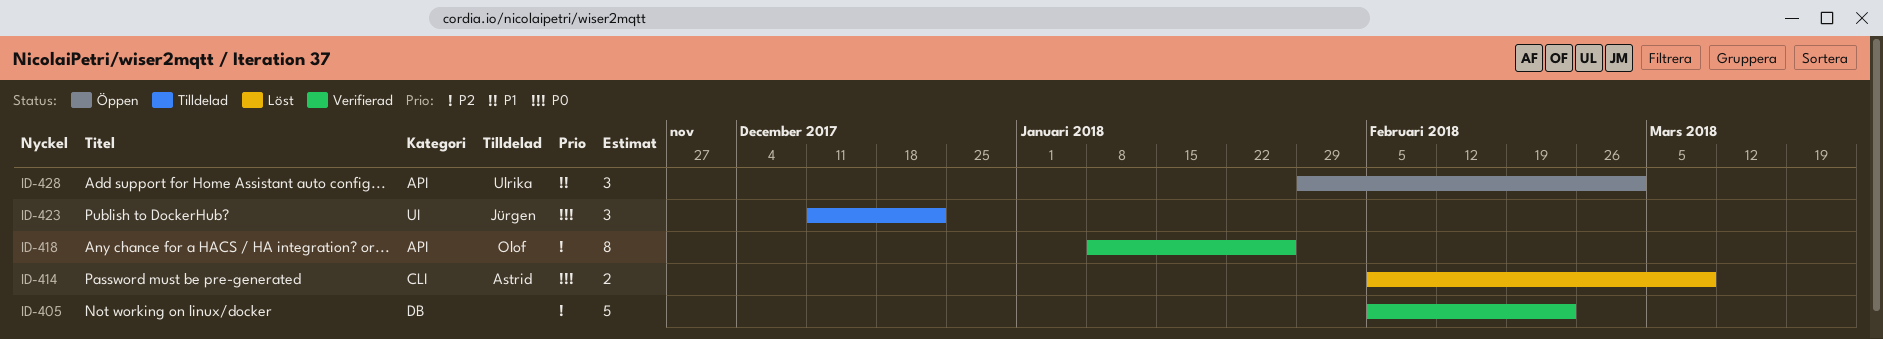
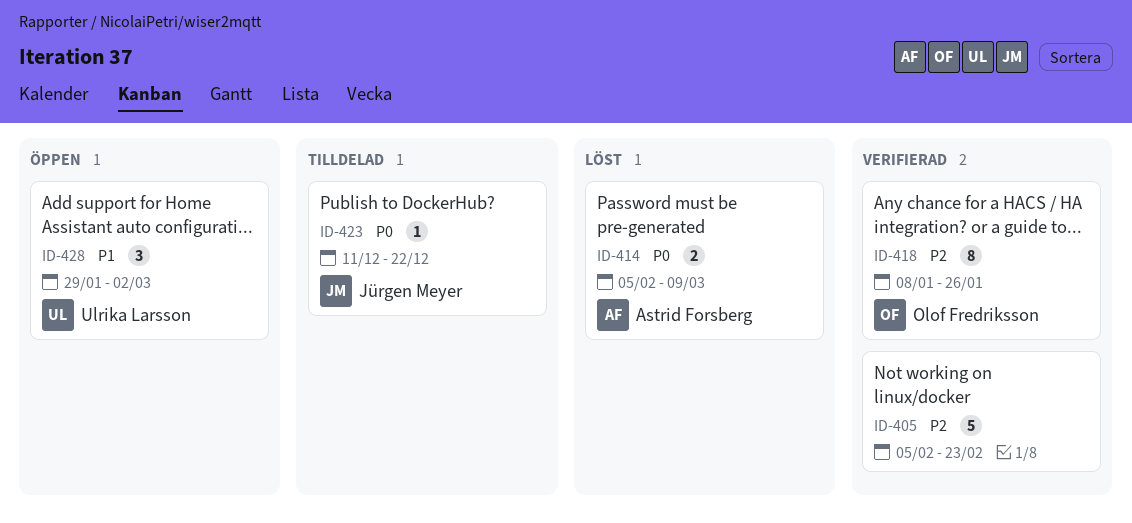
ID-423, estimate: 3 -> 1

